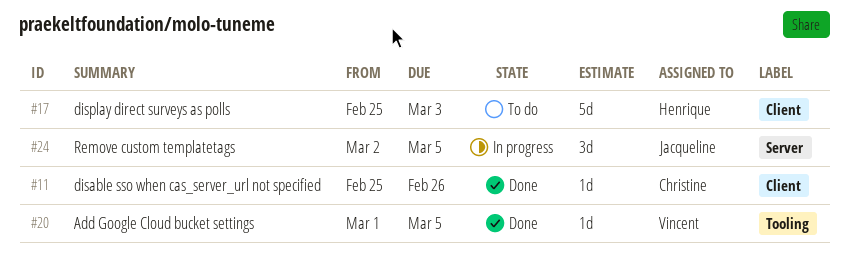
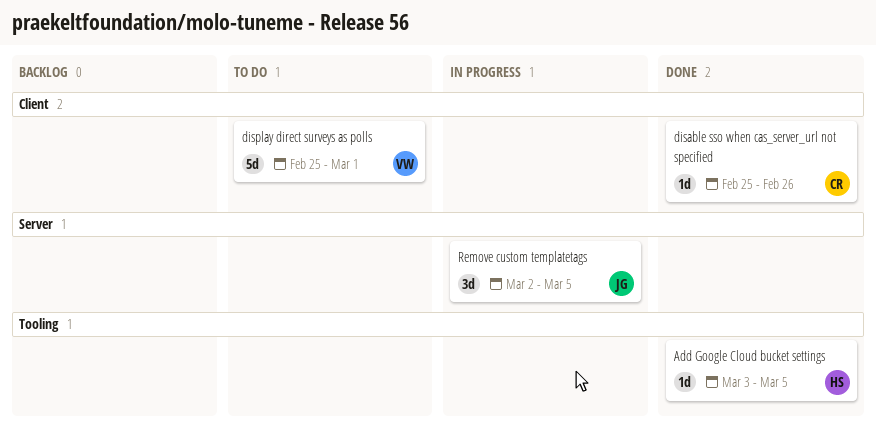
Add Google Cloud bucket settings, owner: Vincent -> Henrique
Add Google Cloud bucket settings, start: Mar 1 -> Mar 3
display direct surveys as polls, owner: Henrique -> Vincent
display direct surveys as polls, due: Mar 3 -> Mar 1

